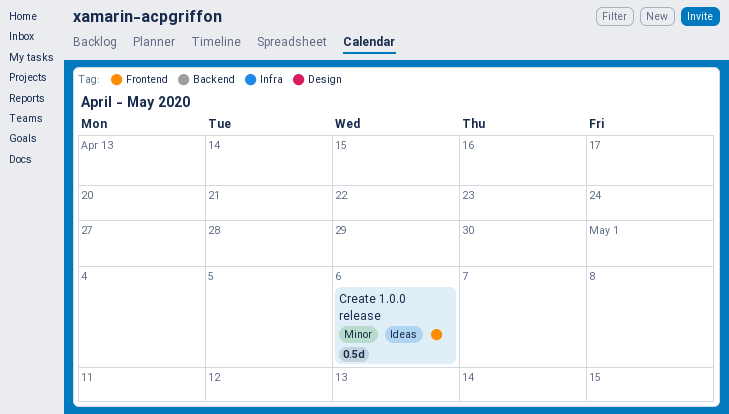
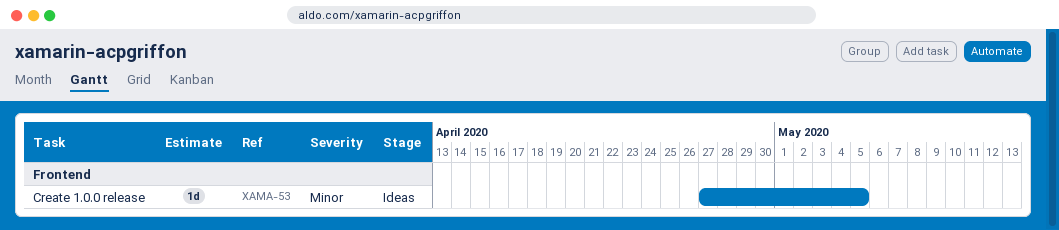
Create 1.0.0 release, estimate: 0.5d -> 1d
Create 1.0.0 release, due: May 6 -> May 5

